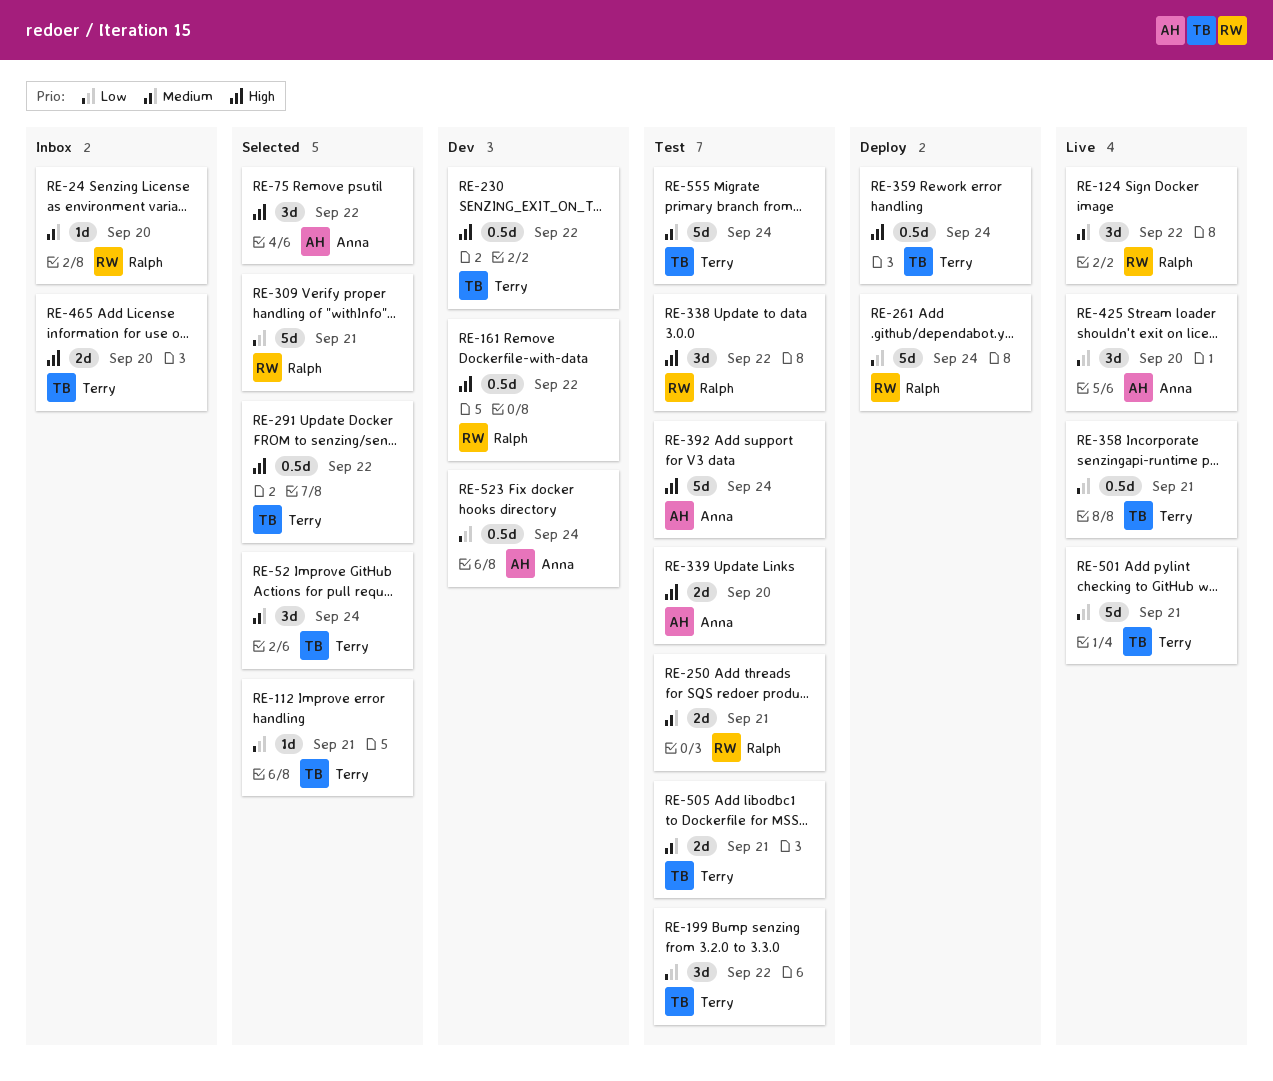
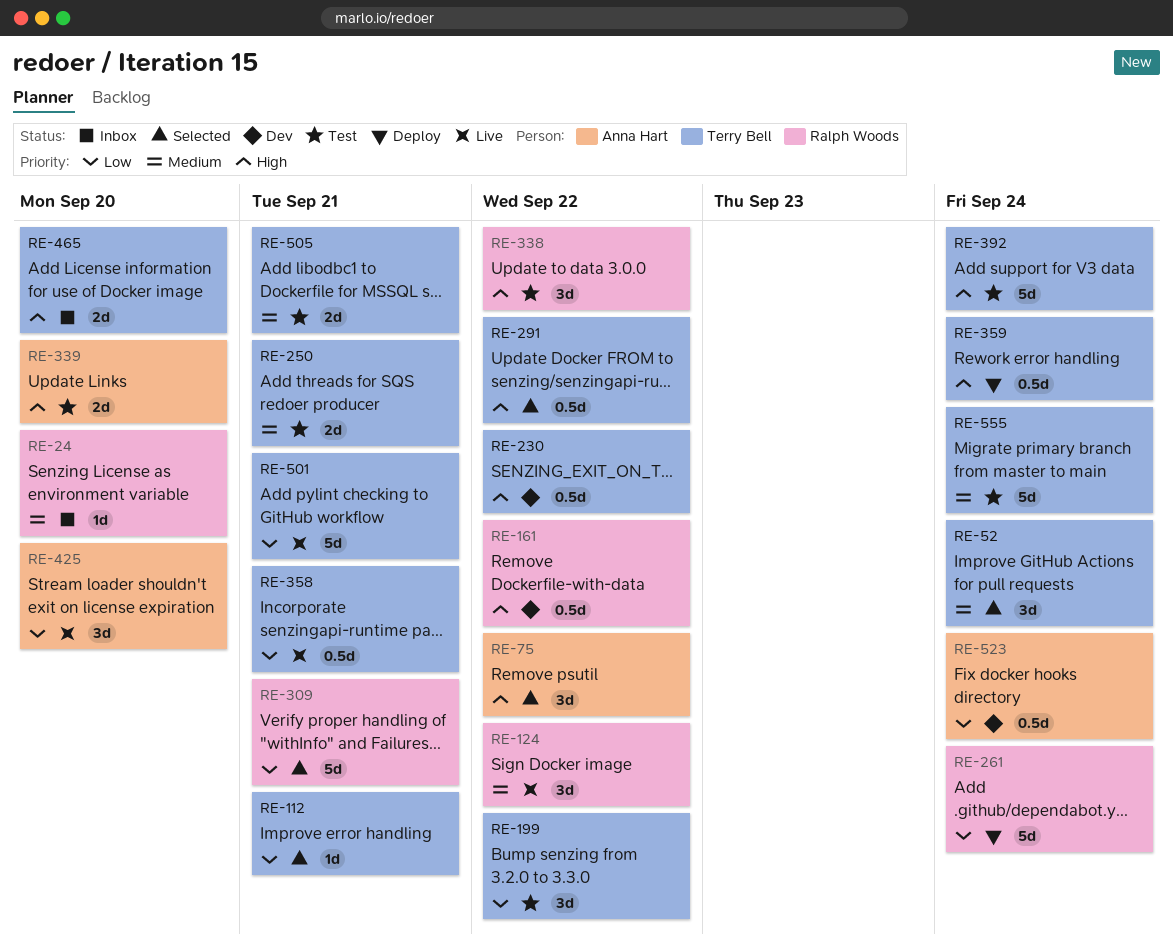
RE-250, owner: Ralph Woods -> Terry Bell
RE-392, owner: Anna Hart -> Terry Bell

